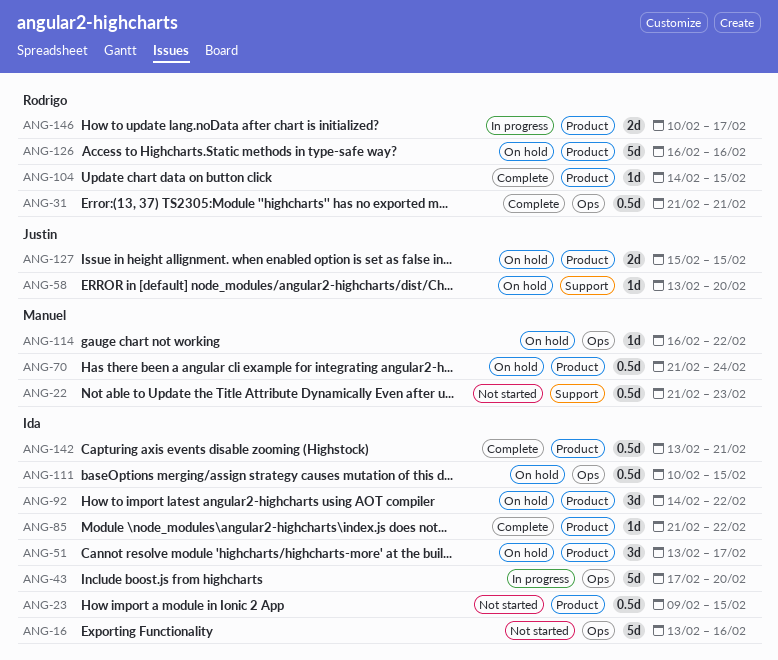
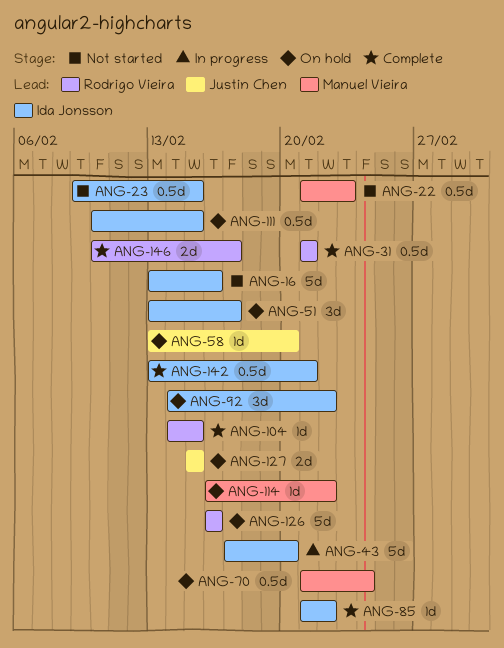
ANG-146, status: In progress -> Complete

